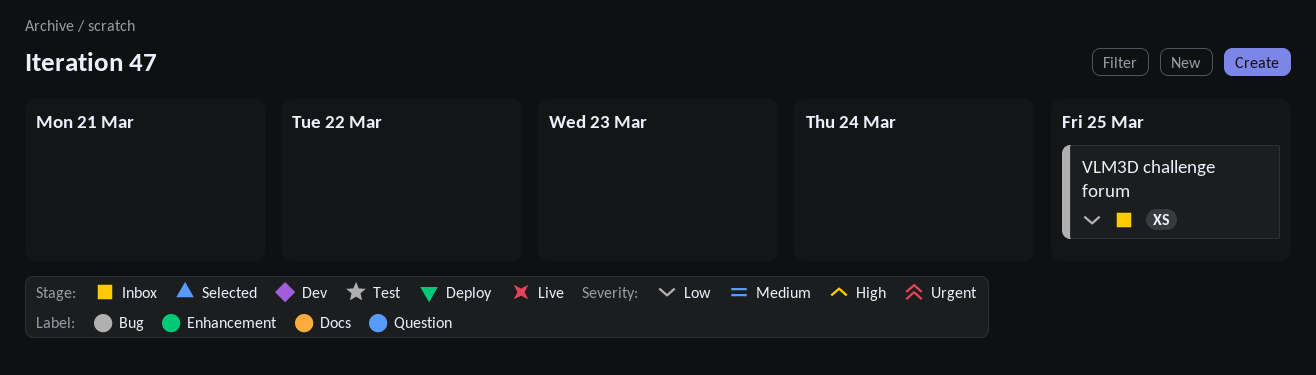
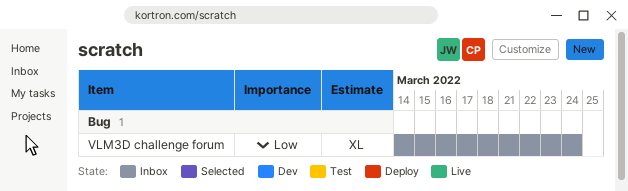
VLM3D challenge forum, estimate: XS -> XL
VLM3D challenge forum, due: Mar 25 -> Mar 24

